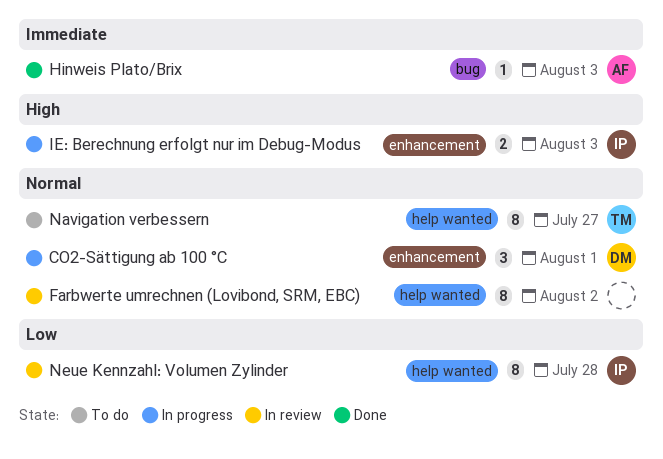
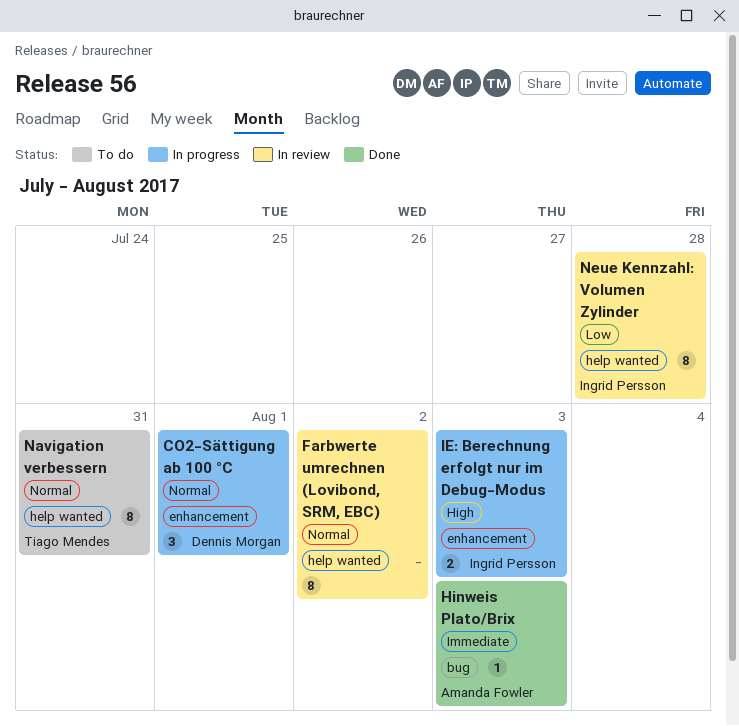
Navigation verbessern, due: Jul 27 -> Jul 31

